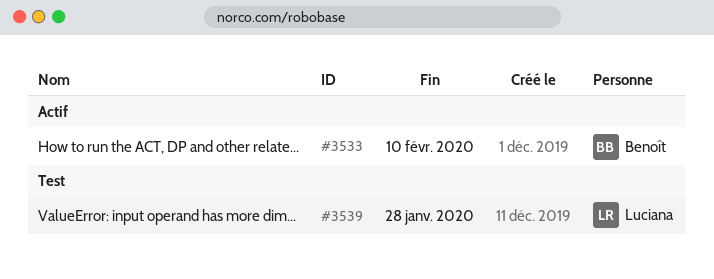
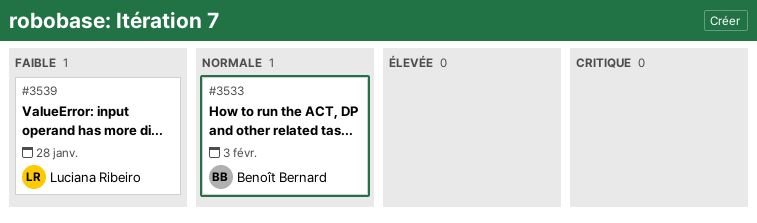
#3533, due: Feb 10 -> Feb 3

